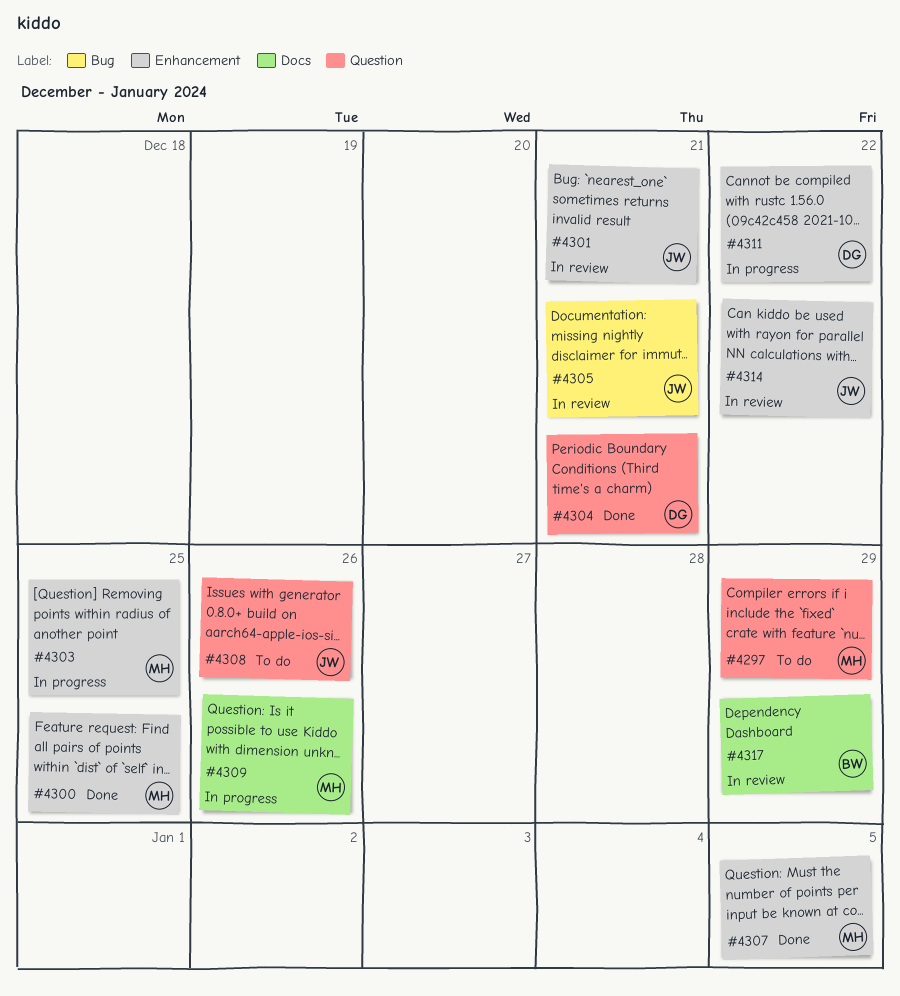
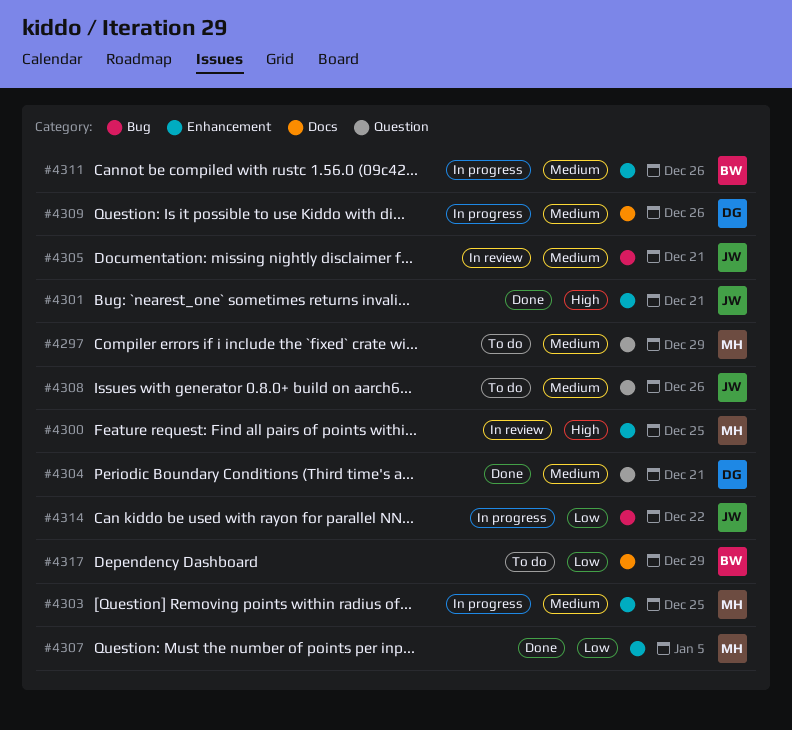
#4300, status: Done -> In review
#4301, status: In review -> Done
#4309, owner: MH -> DG
#4311, owner: DG -> BW
#4311, due: Dec 22 -> Dec 26
#4314, status: In review -> In progress
#4314, label: Enhancement -> Bug
#4317, status: In review -> To do

